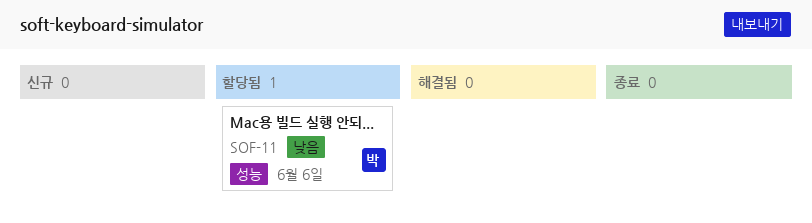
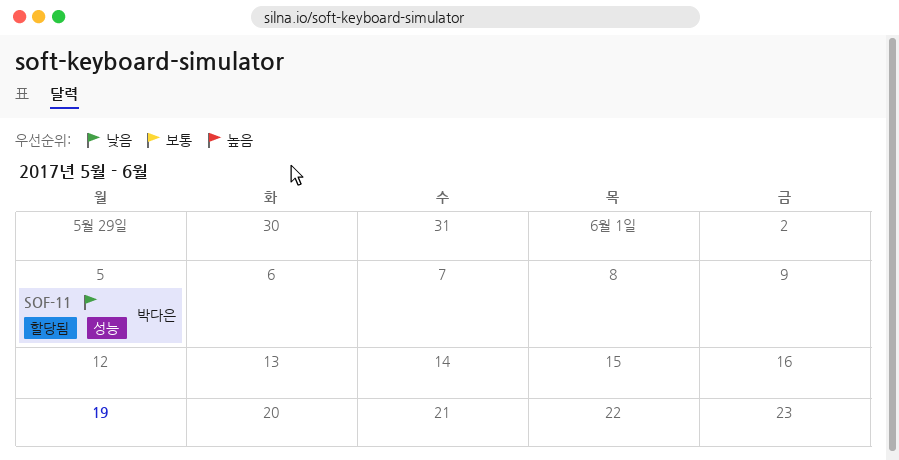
SOF-11, due: Jun 6 -> Jun 5

